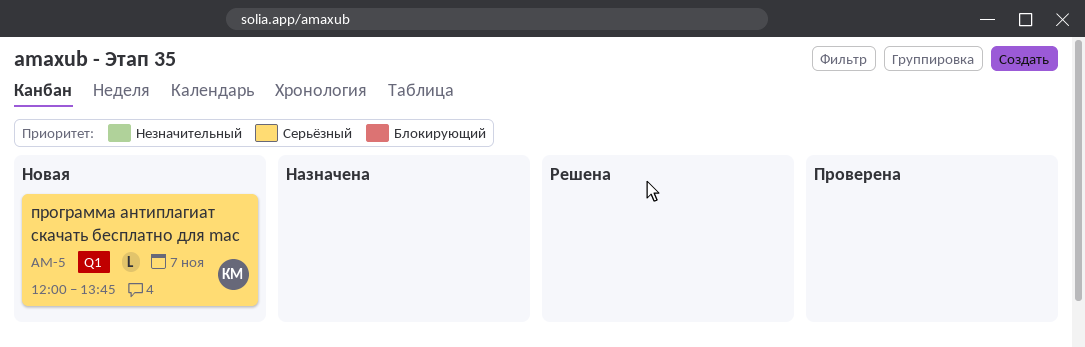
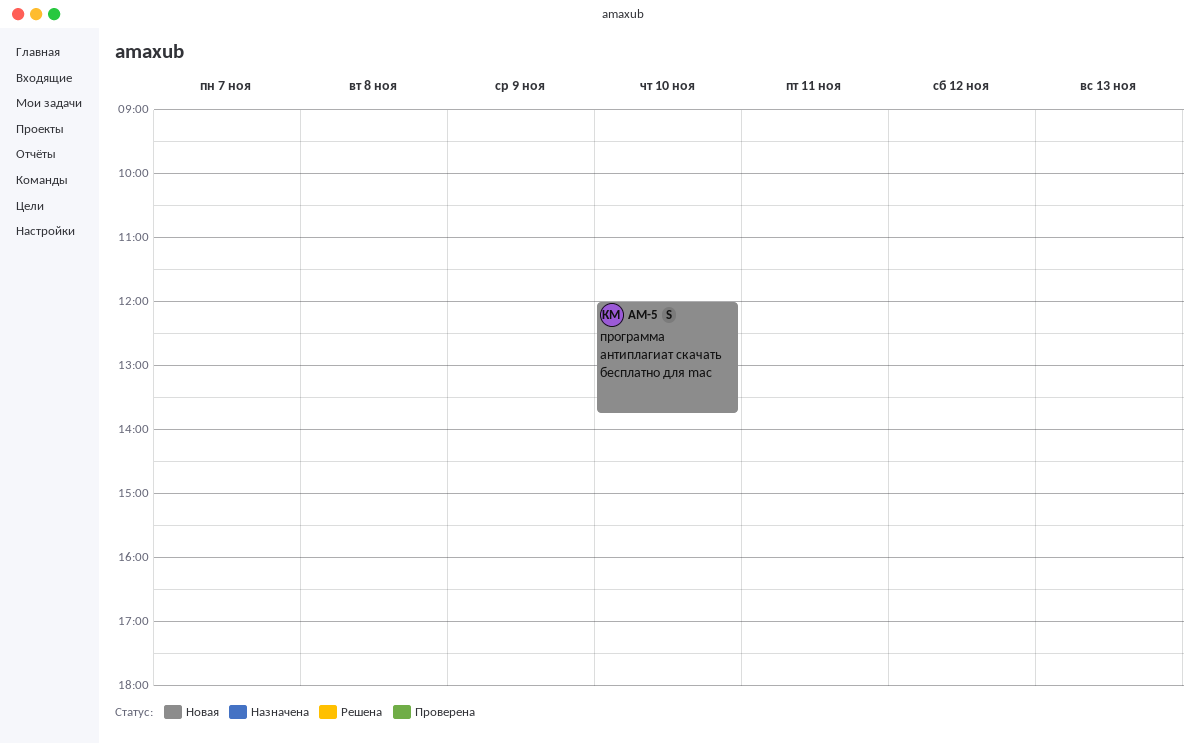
AM-5, estimate: L -> S
AM-5, day: Nov 7 -> Nov 10

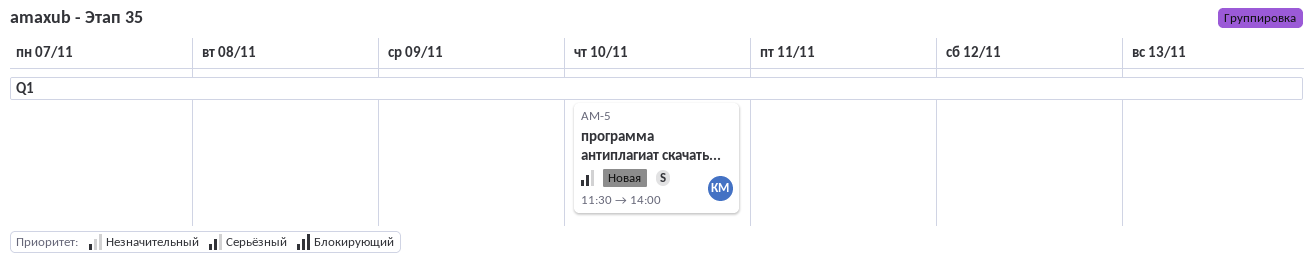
AM-5, begins: 12:00 -> 11:30
AM-5, ends: 13:45 -> 14:00

